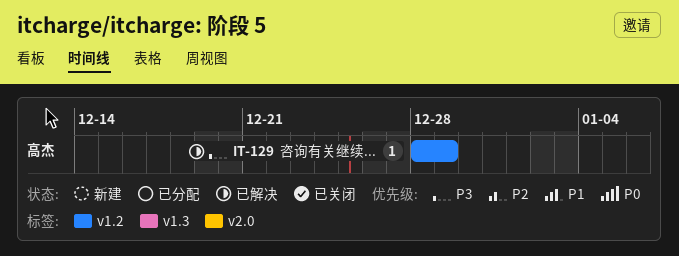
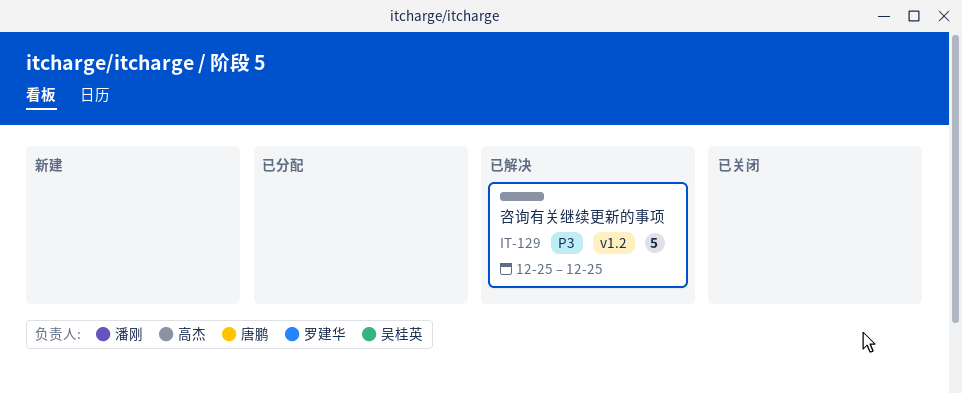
IT-129, estimate: 1 -> 5
IT-129, start: Dec 28 -> Dec 25
IT-129, due: Dec 29 -> Dec 25

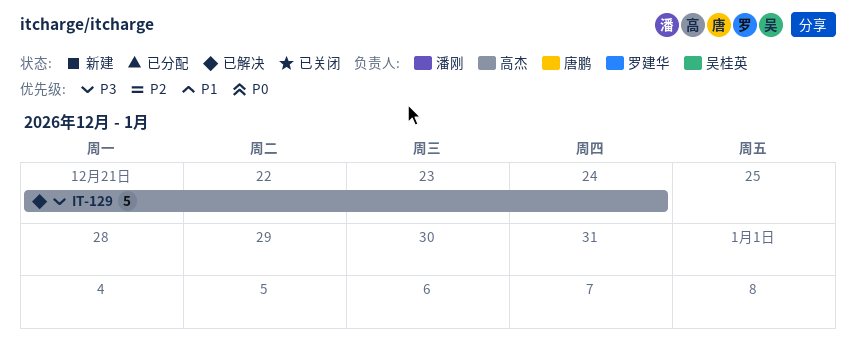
IT-129, start: Dec 25 -> Dec 21
IT-129, due: Dec 25 -> Dec 24

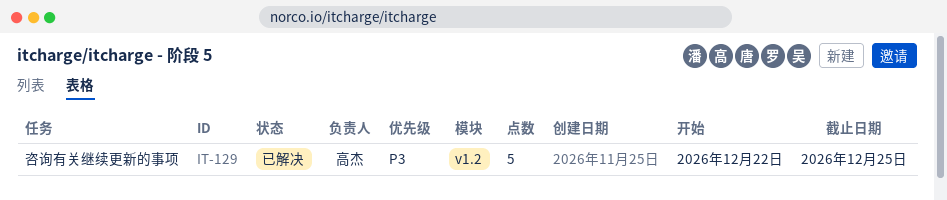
IT-129, start: Dec 21 -> Dec 22
IT-129, due: Dec 24 -> Dec 25

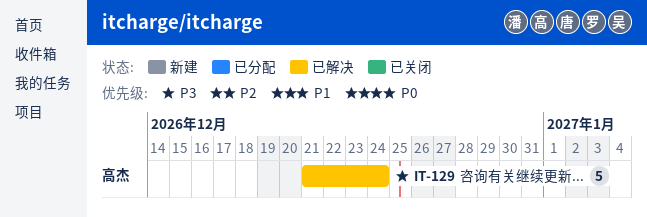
IT-129, start: Dec 22 -> Dec 21
IT-129, due: Dec 25 -> Dec 24

